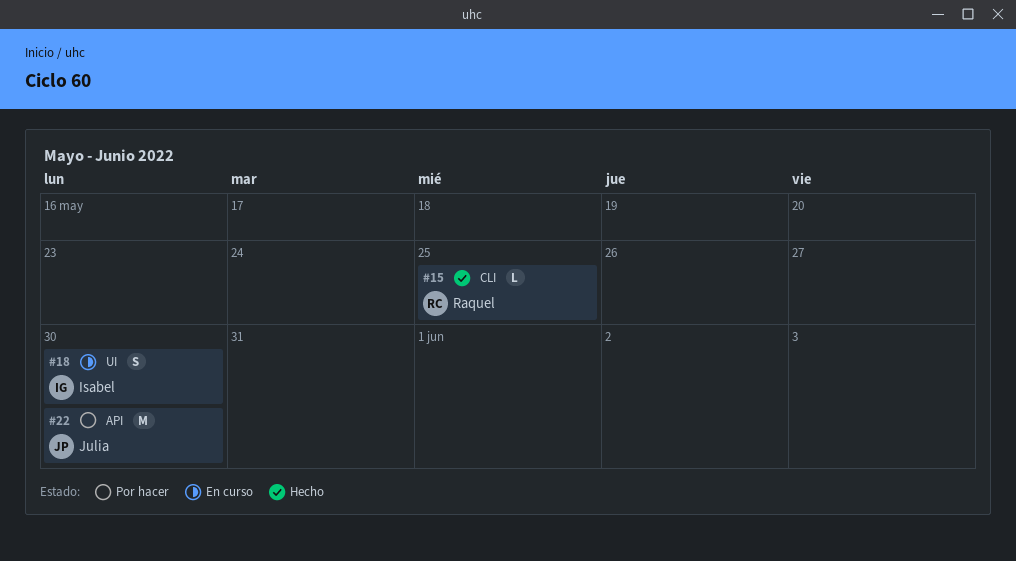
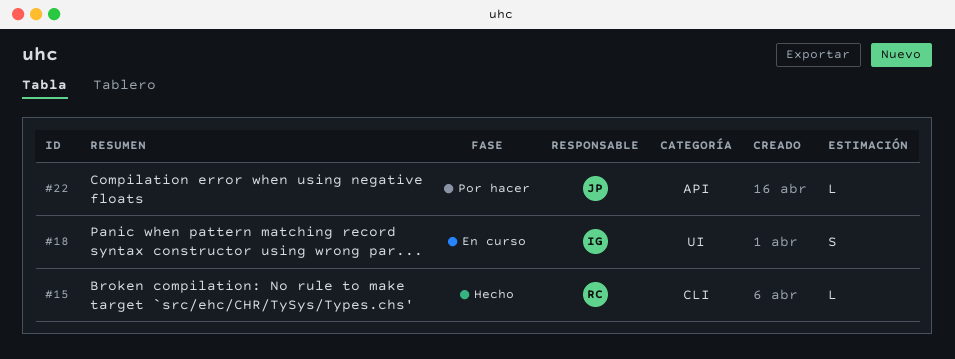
#22, estimate: M -> L

